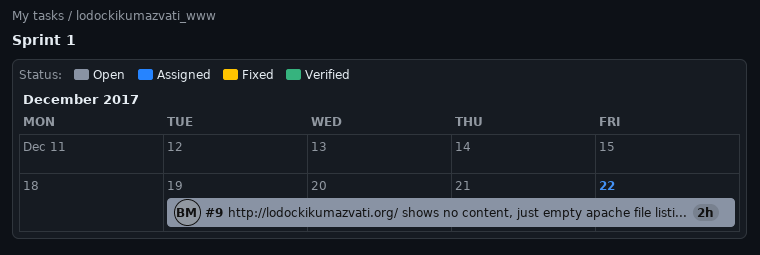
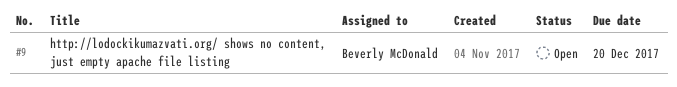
#9, due: Dec 22 -> Dec 20

